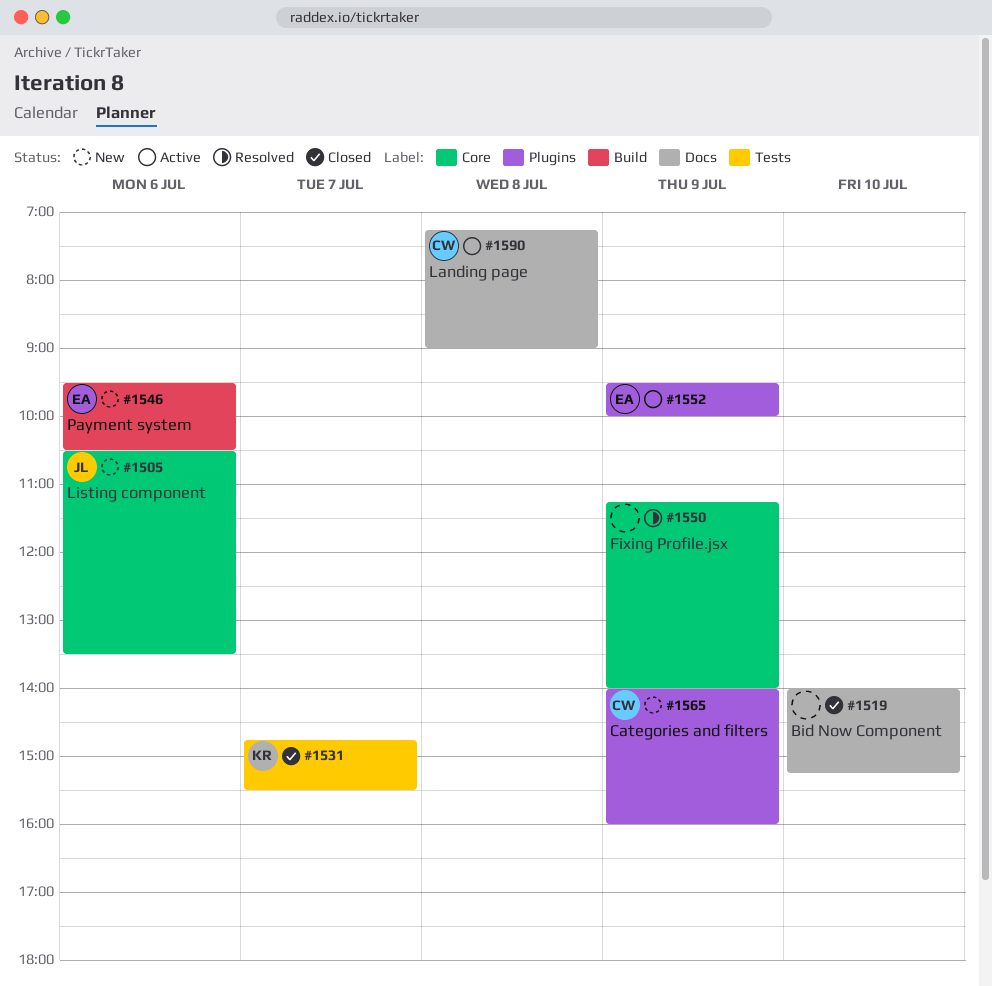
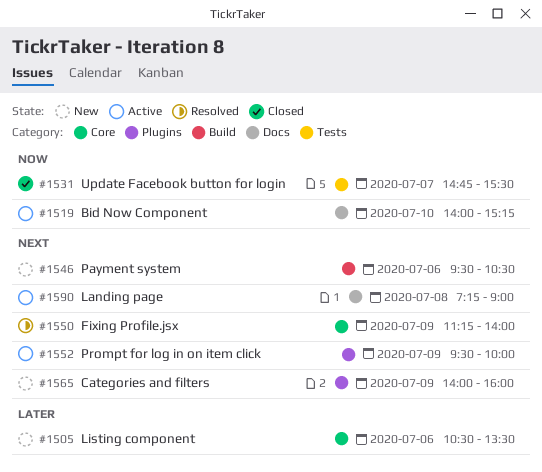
#1519, status: Closed -> Active

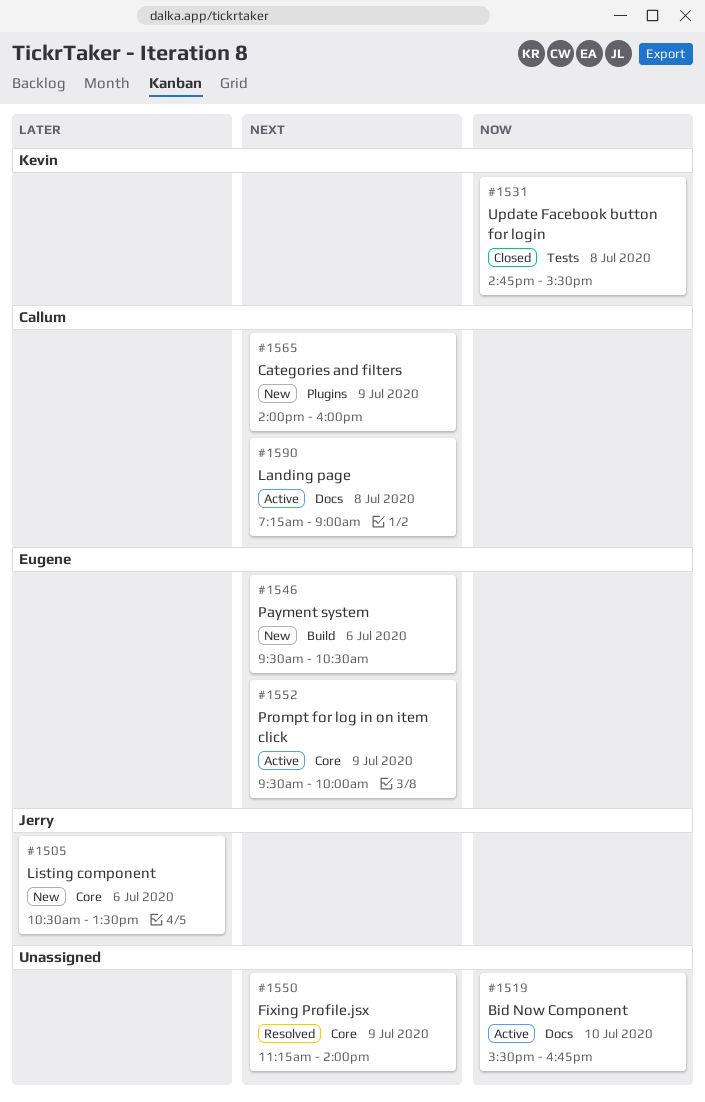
#1519, begins: 14:00 -> 15:30
#1519, ends: 15:15 -> 16:45
#1531, day: Jul 7 -> Jul 8
#1552, label: Plugins -> Core

